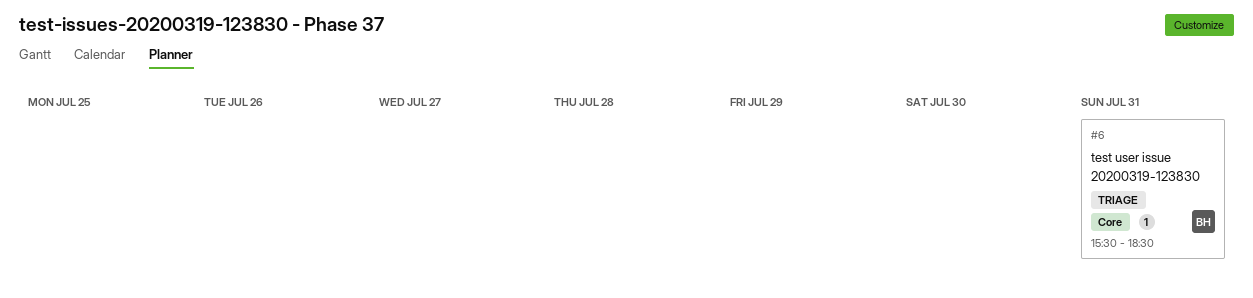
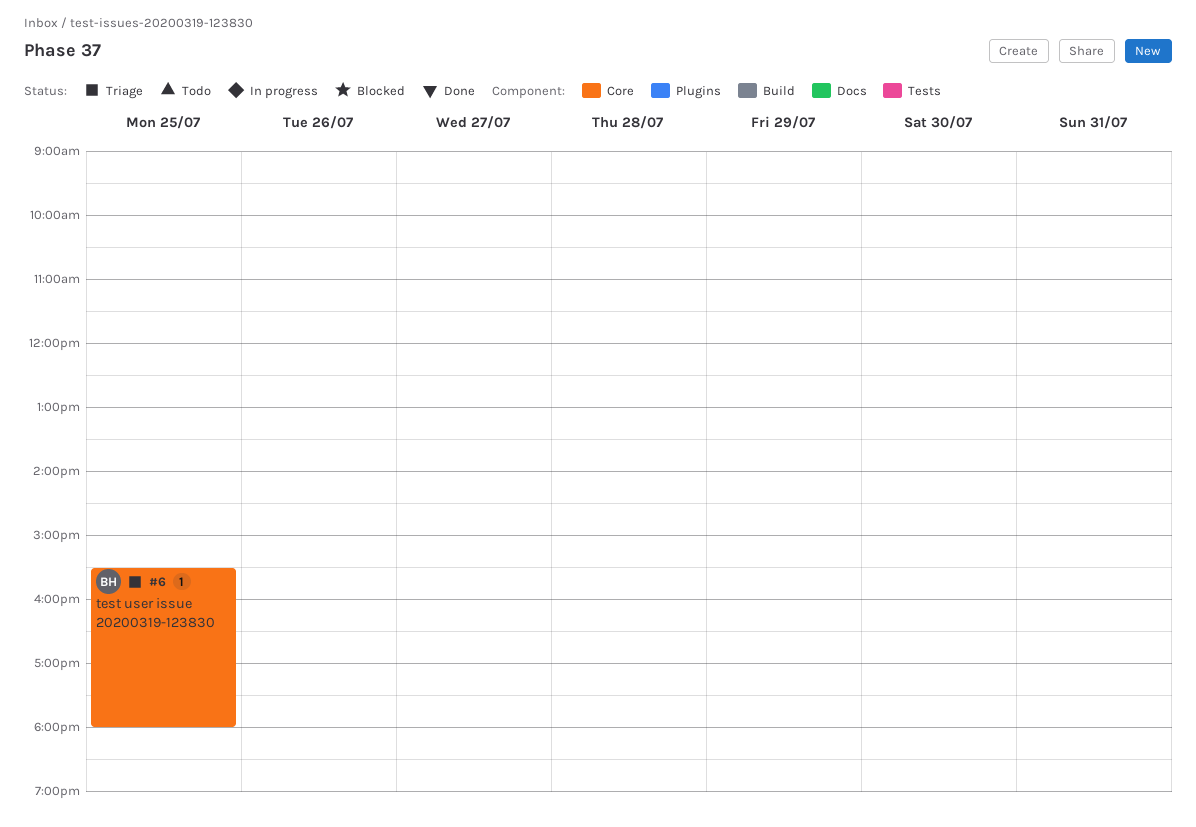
#6, day: Jul 31 -> Jul 25
#6, ends: 18:30 -> 18:00

